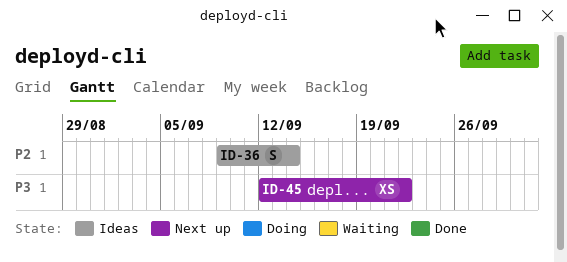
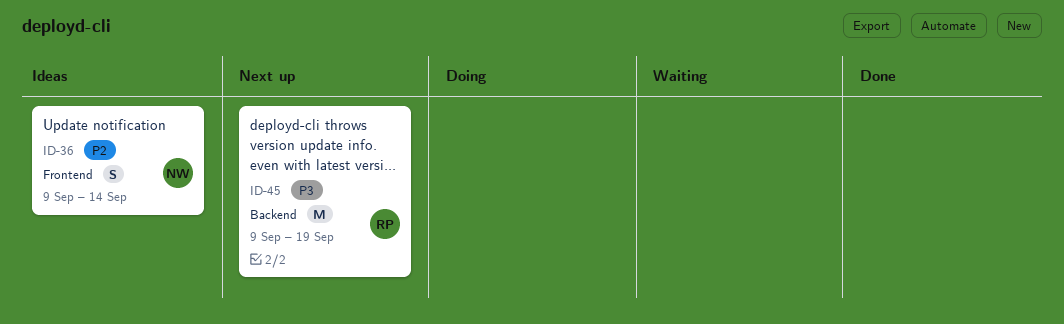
ID-45, estimate: XS -> M
ID-45, start: Sep 12 -> Sep 9
ID-45, due: Sep 22 -> Sep 19

